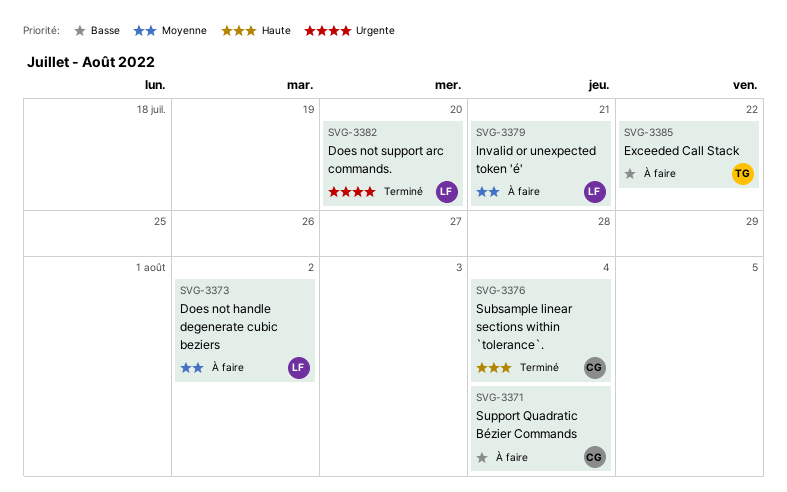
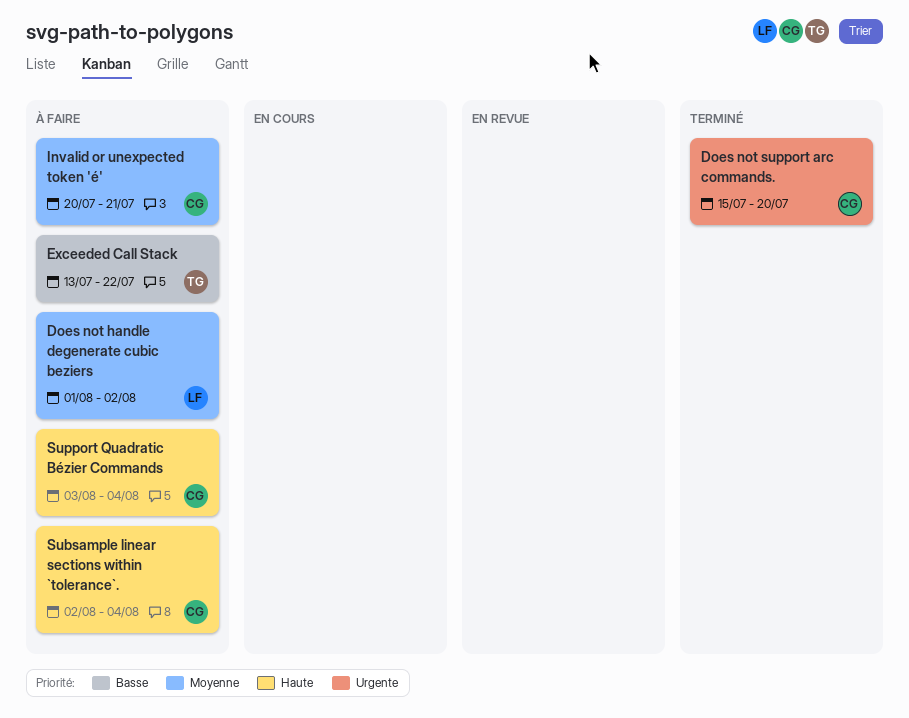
Does not support arc commands., owner: LF -> CG
Invalid or unexpected token 'é', owner: LF -> CG
Subsample linear sections within `tolerance`., status: Terminé -> À faire
Support Quadratic Bézier Commands, priority: Basse -> Haute

